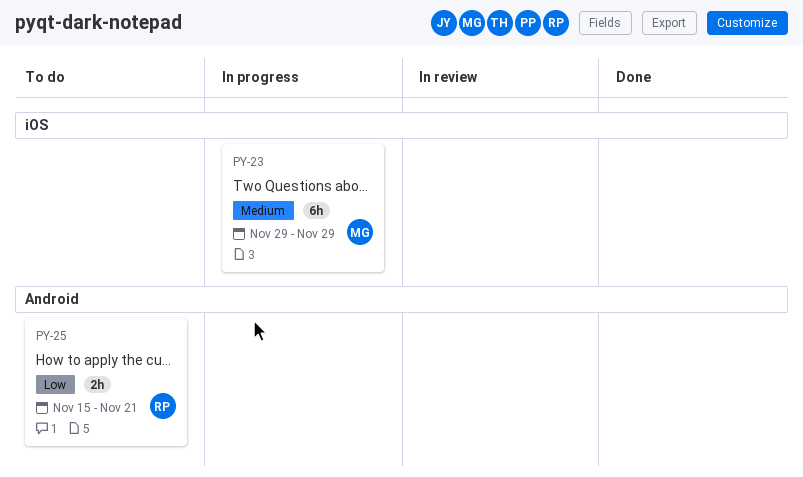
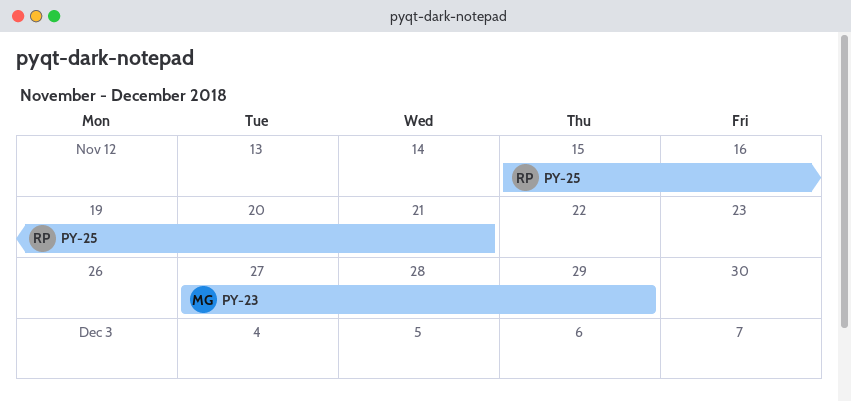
PY-23, start: Nov 29 -> Nov 27

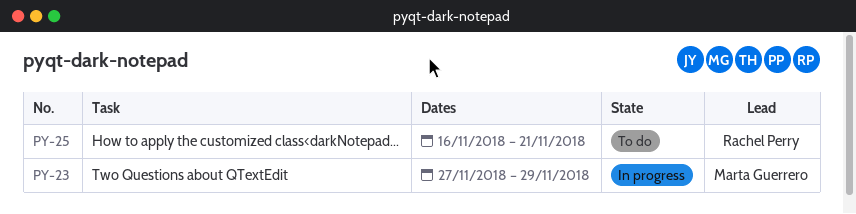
PY-25, start: Nov 15 -> Nov 16

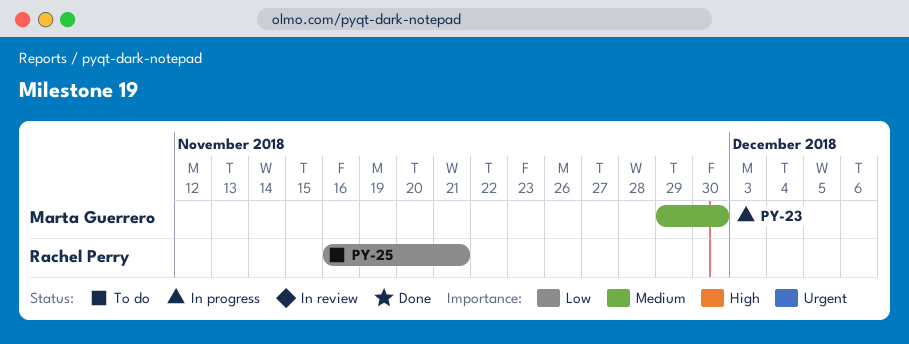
PY-23, start: Nov 27 -> Nov 29
PY-23, due: Nov 29 -> Nov 30

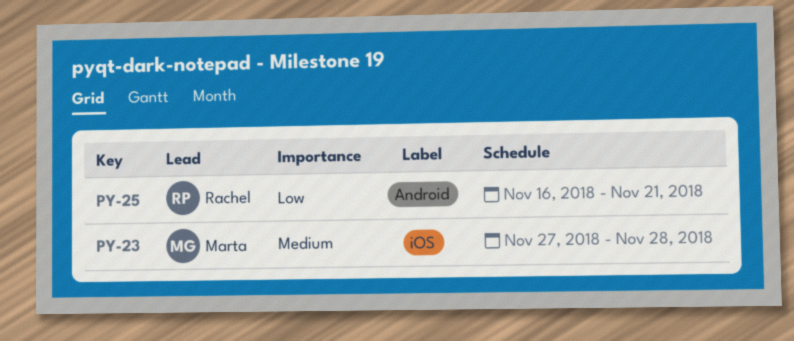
PY-23, start: Nov 29 -> Nov 27
PY-23, due: Nov 30 -> Nov 28

